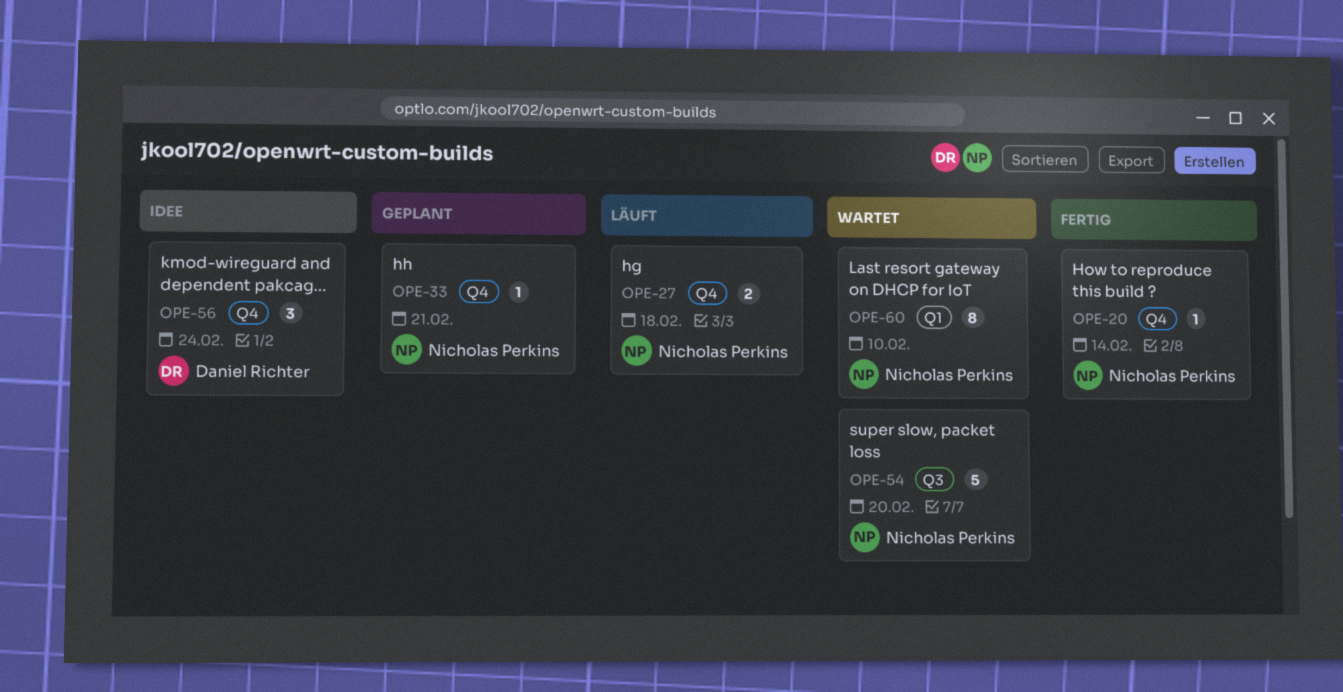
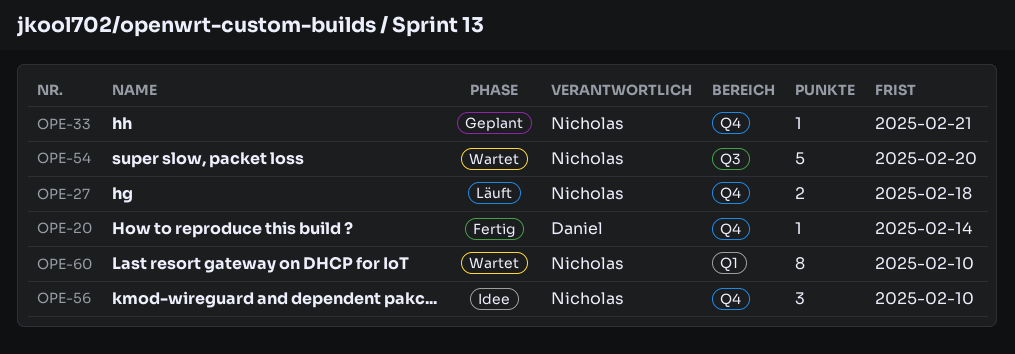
OPE-20, owner: Nicholas Perkins -> Daniel Richter
OPE-56, owner: Daniel Richter -> Nicholas Perkins
OPE-56, due: Feb 24 -> Feb 10

